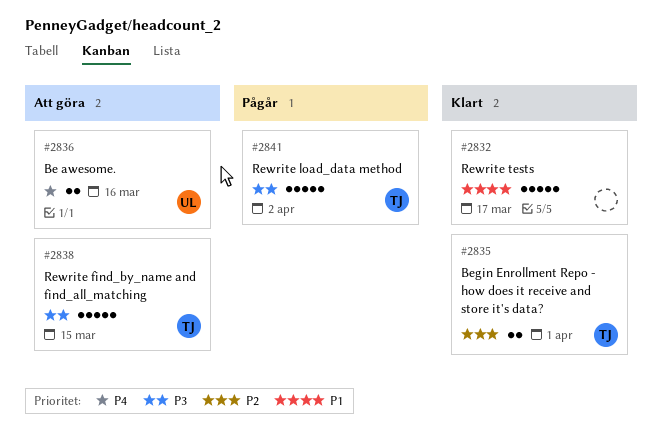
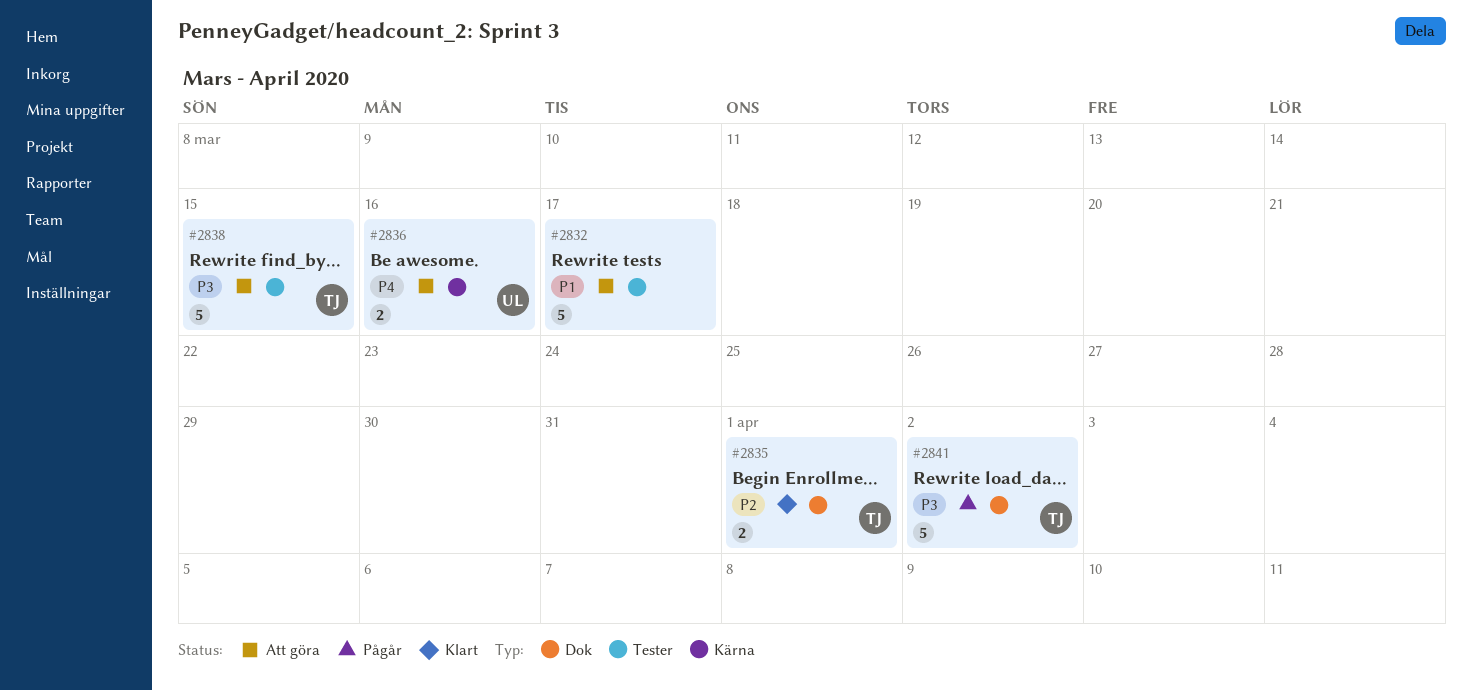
#2832, status: Klart -> Att göra

